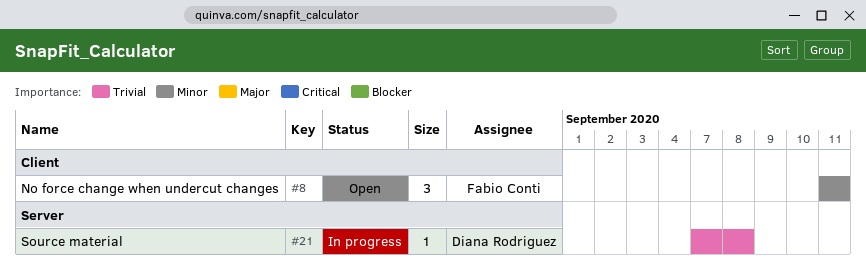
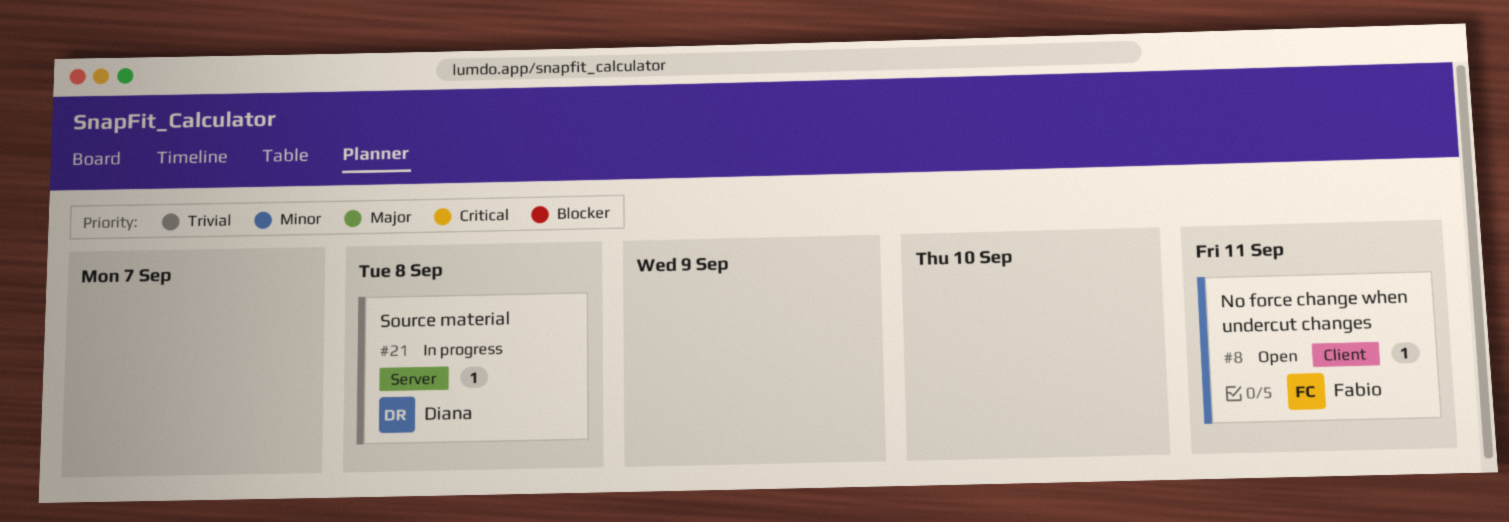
#8, estimate: 3 -> 1

